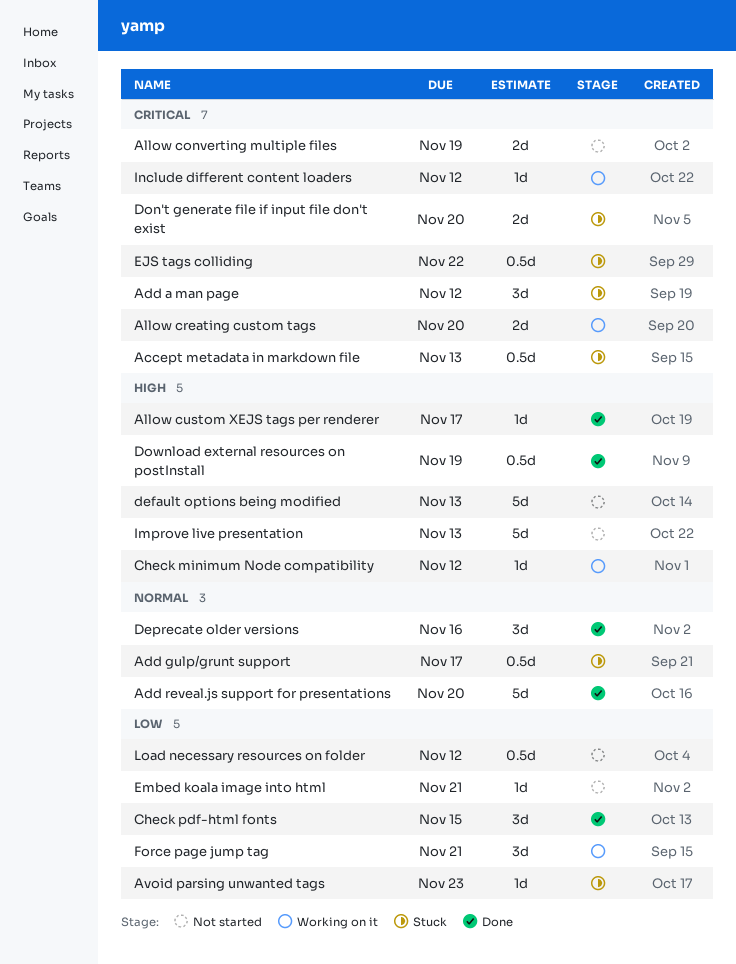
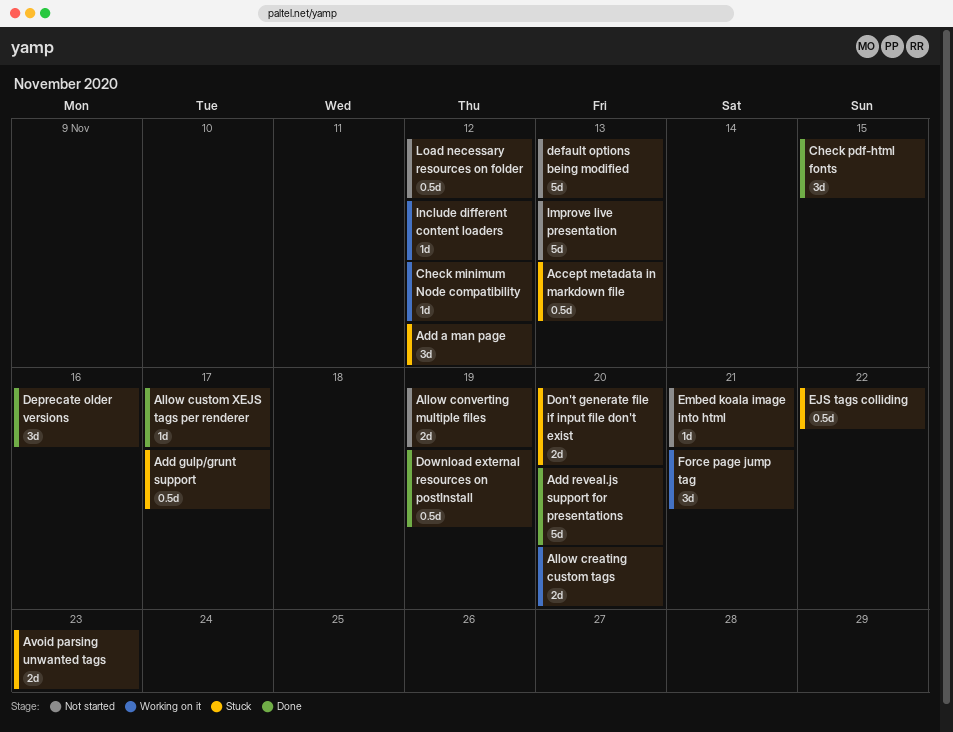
Avoid parsing unwanted tags, estimate: 1d -> 2d

